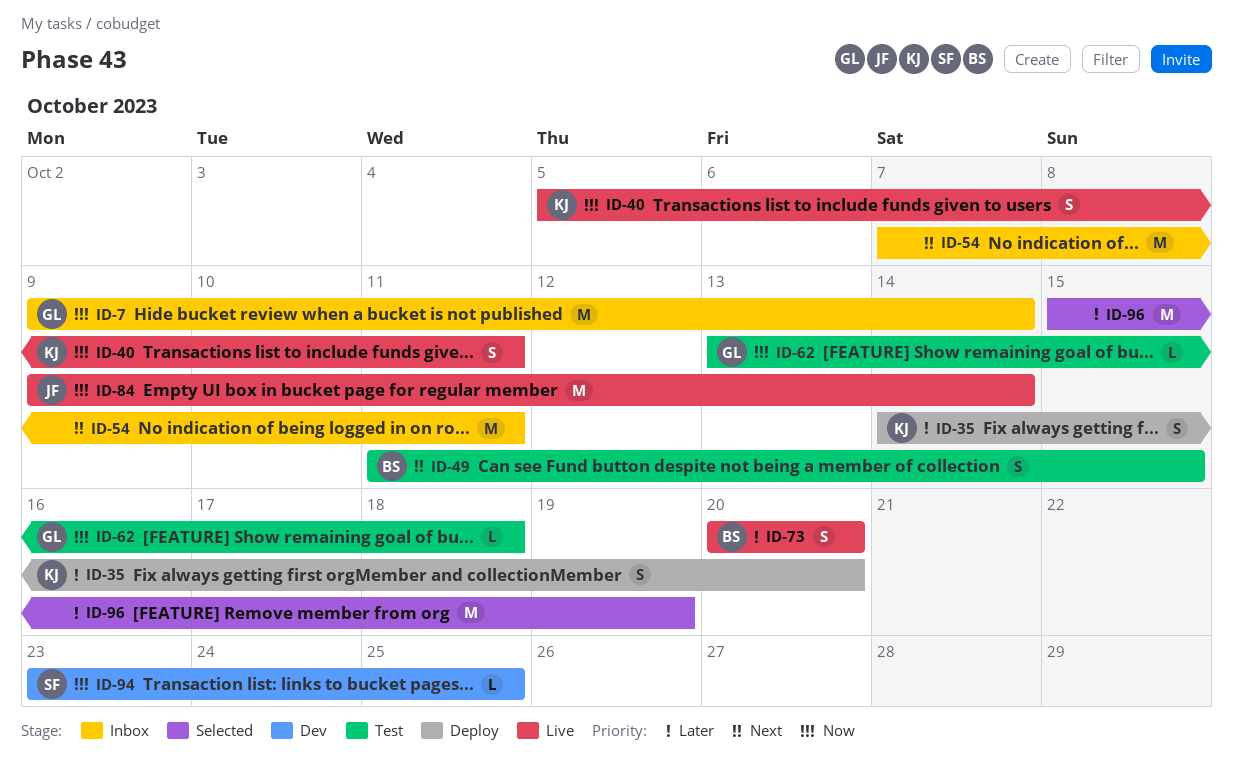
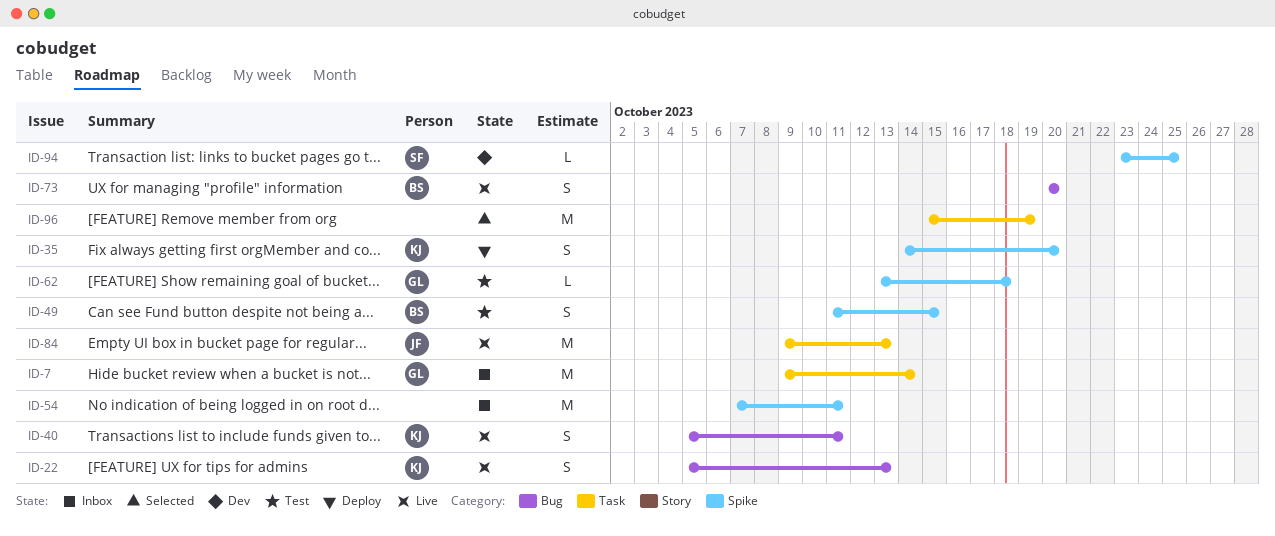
ID-22: none -> present
ID-84, due: Oct 14 -> Oct 13

